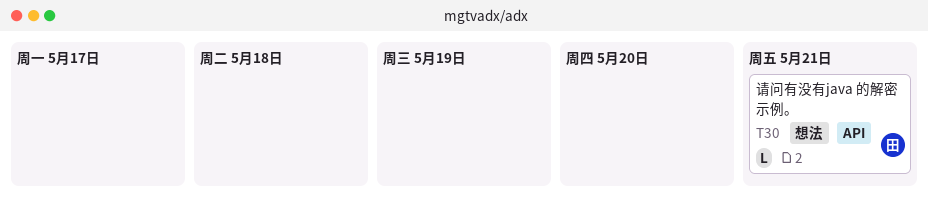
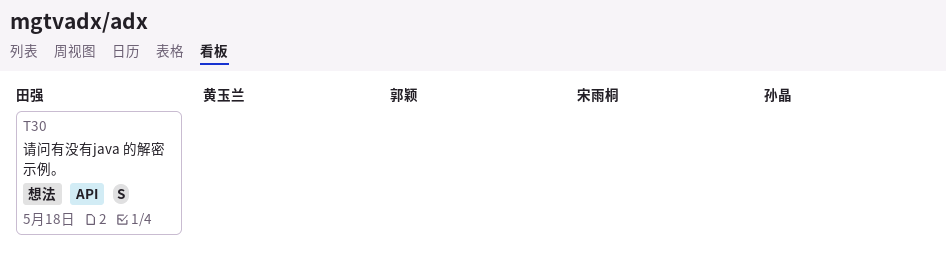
T30, estimate: L -> S
T30, due: May 21 -> May 18

